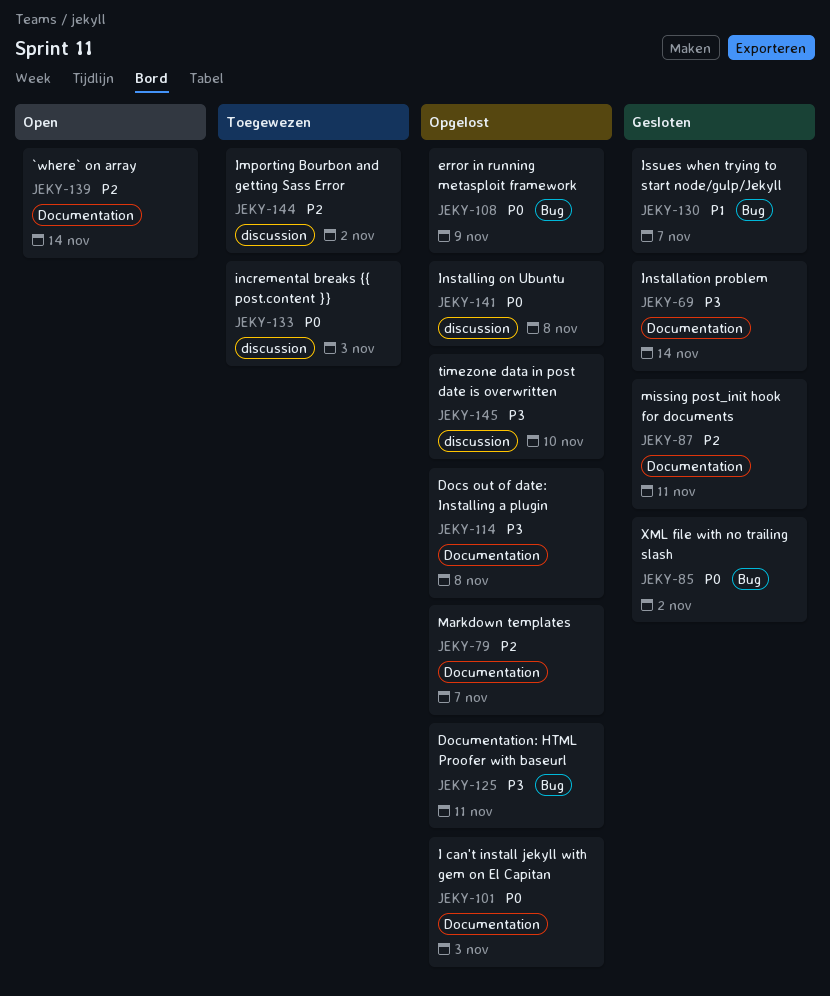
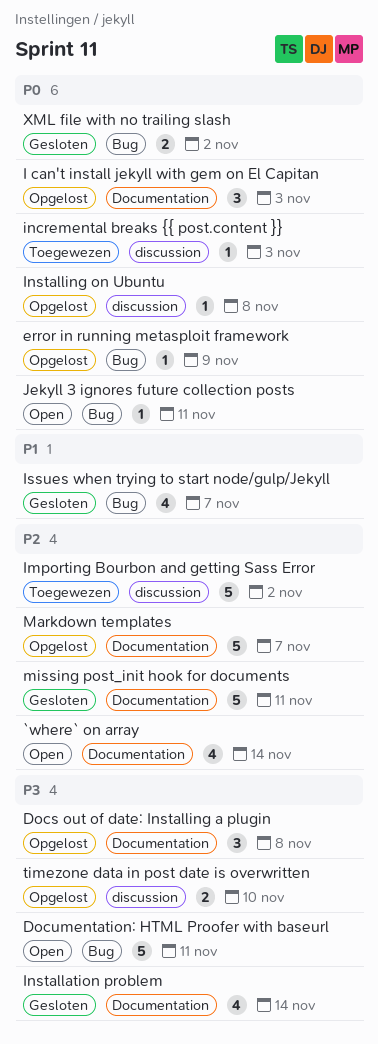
Documentation: HTML Proofer with baseurl, status: Opgelost -> Open
Jekyll 3 ignores future collection posts: none -> present

